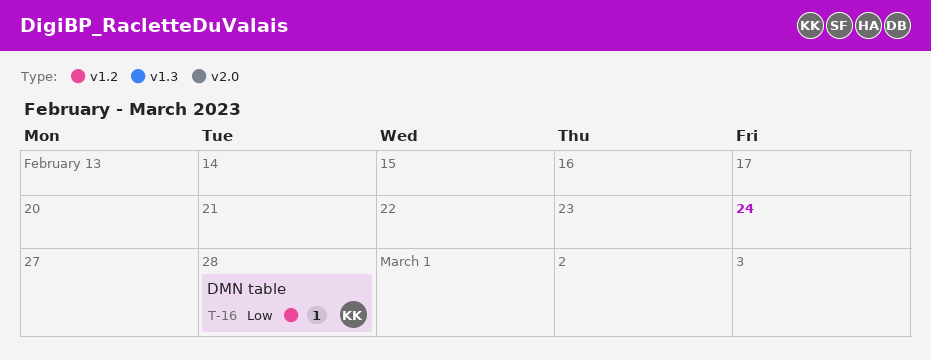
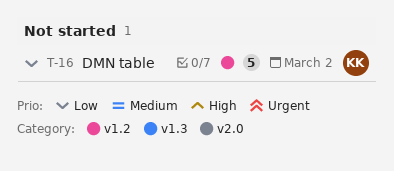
T-16, estimate: 1 -> 5
T-16, due: Feb 28 -> Mar 2

